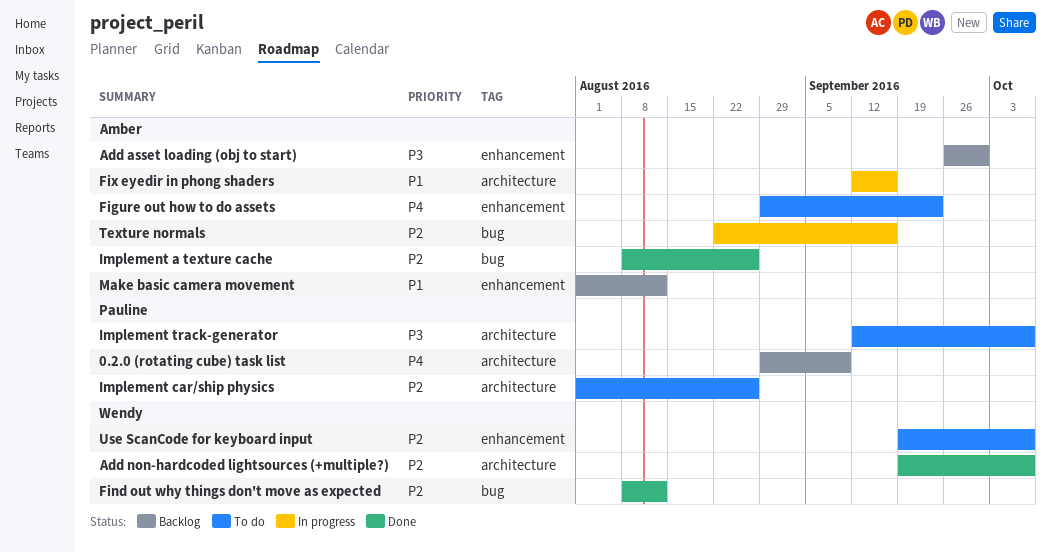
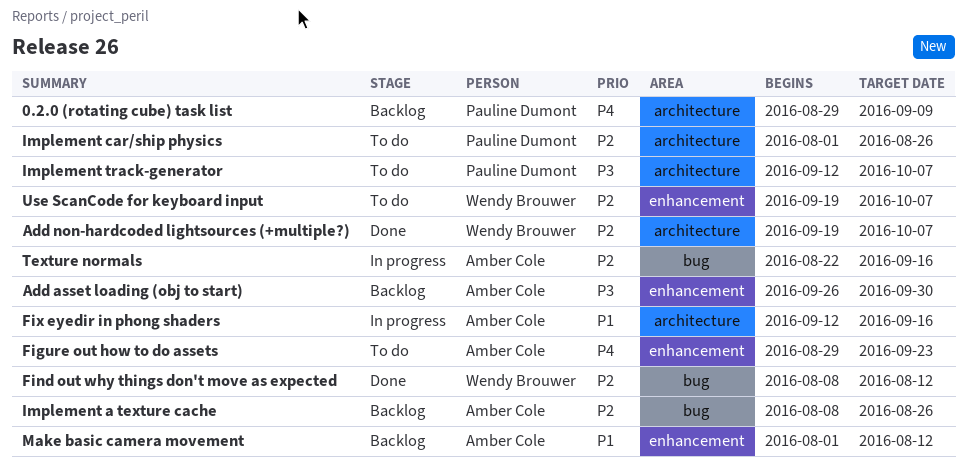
Implement a texture cache, status: Done -> Backlog

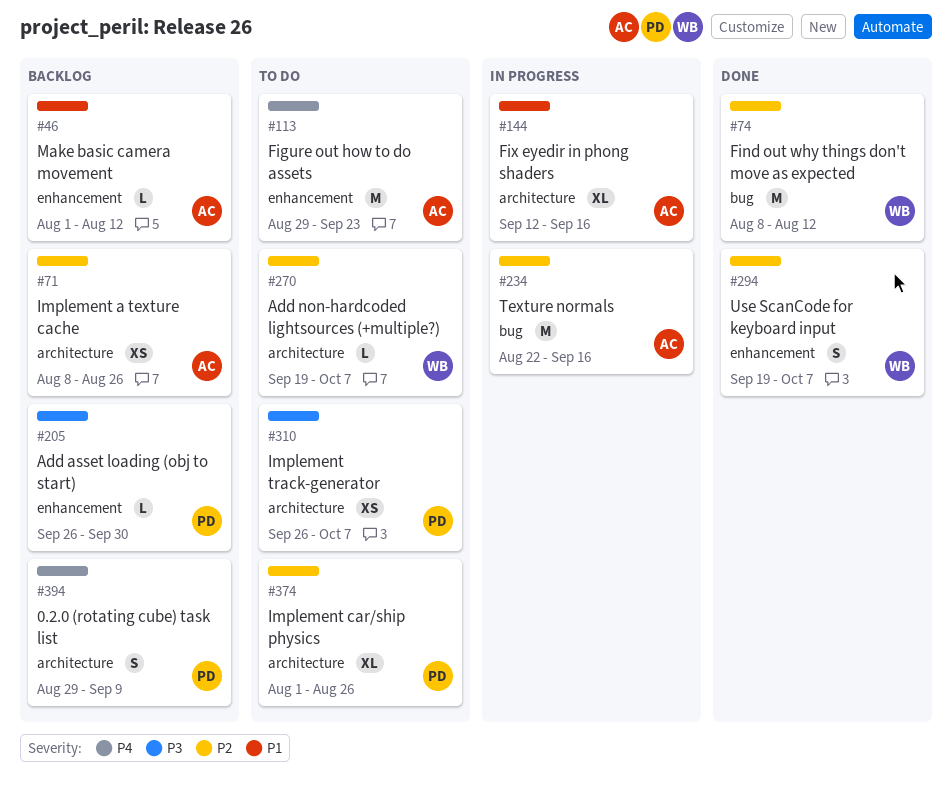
Add asset loading (obj to start), owner: Amber Cole -> Pauline Dumont
Add non-hardcoded lightsources (+multiple?), status: Done -> To do
Implement a texture cache, label: bug -> architecture
Implement track-generator, start: Sep 12 -> Sep 26
Use ScanCode for keyboard input, status: To do -> Done

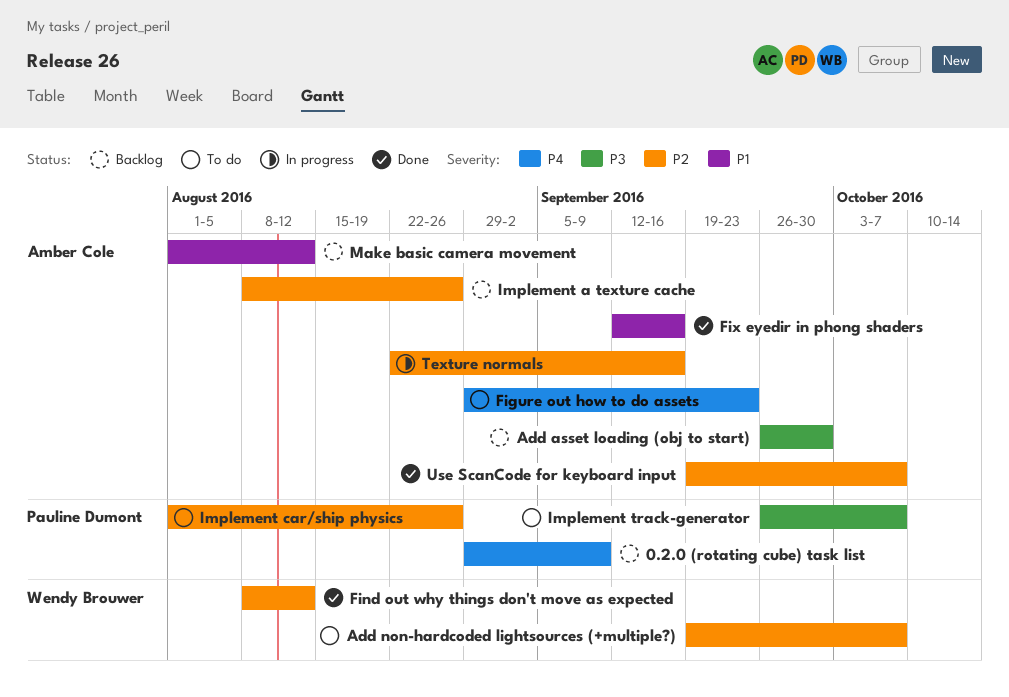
Add asset loading (obj to start), owner: Pauline Dumont -> Amber Cole
Fix eyedir in phong shaders, status: In progress -> Done
Use ScanCode for keyboard input, owner: Wendy Brouwer -> Amber Cole

